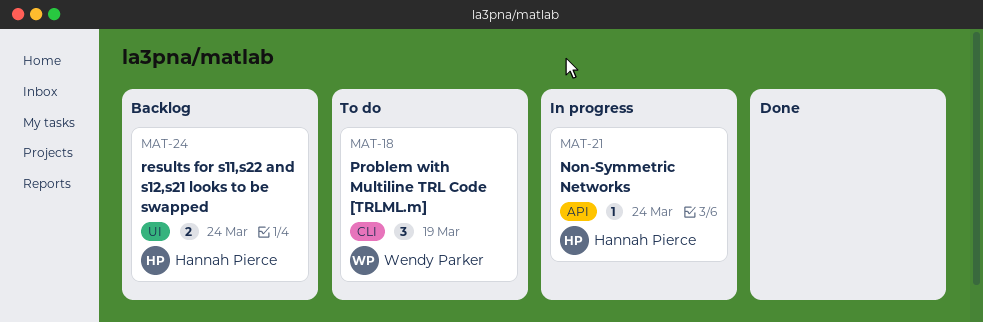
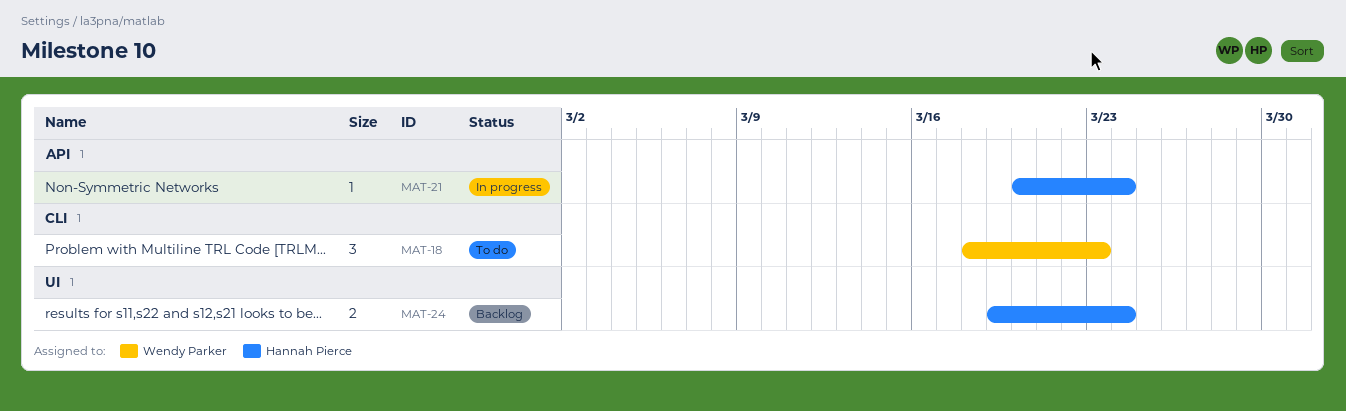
MAT-18, due: Mar 19 -> Mar 23

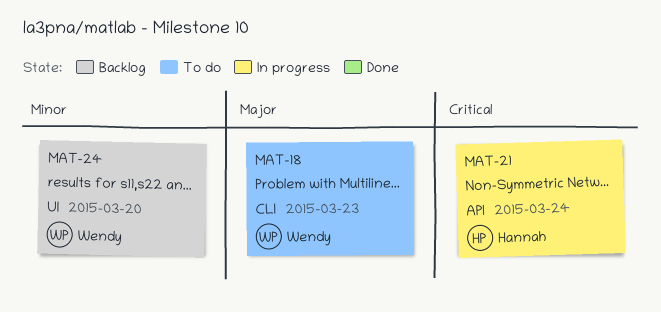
MAT-24, owner: Hannah Pierce -> Wendy Parker
MAT-24, due: Mar 24 -> Mar 20

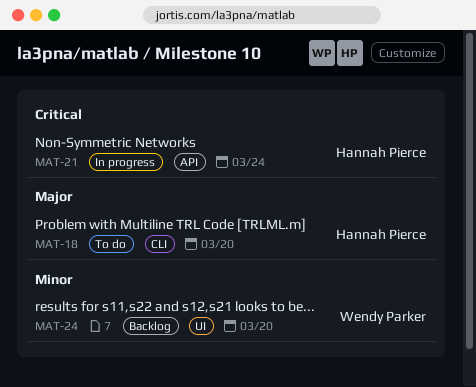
MAT-18, owner: Wendy Parker -> Hannah Pierce
MAT-18, due: Mar 23 -> Mar 20

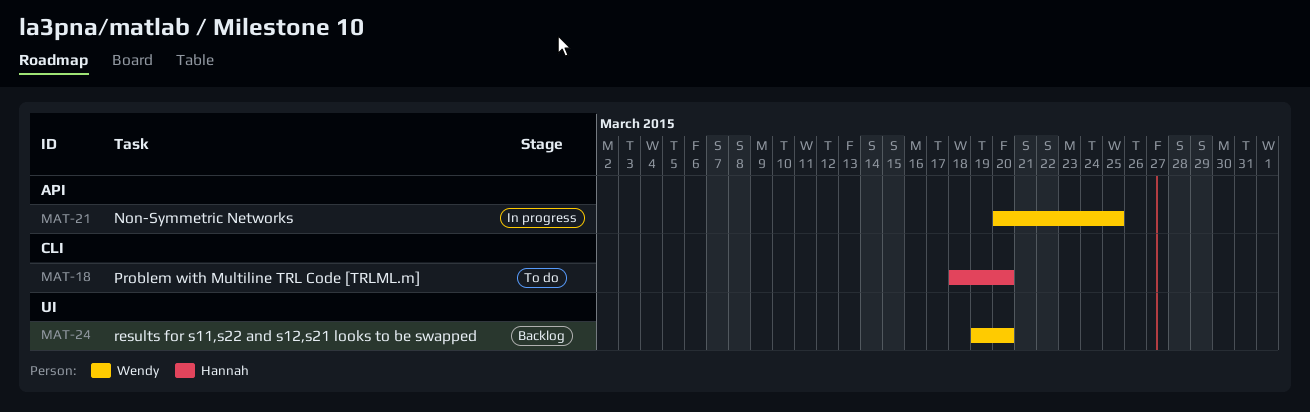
MAT-21, owner: Hannah Pierce -> Wendy Parker
MAT-21, due: Mar 24 -> Mar 25

